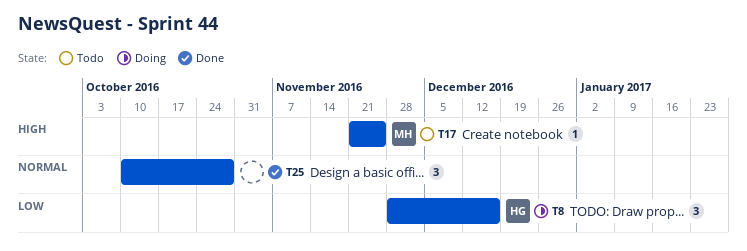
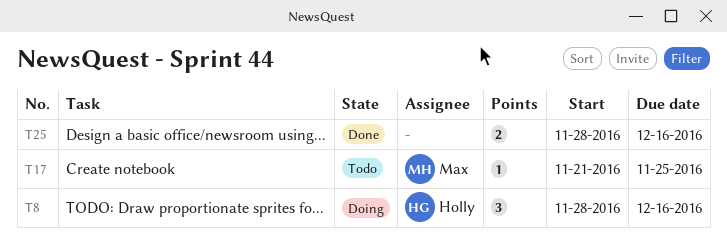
T25, estimate: 3 -> 2
T25, start: Oct 10 -> Nov 28
T25, due: Oct 28 -> Dec 16

